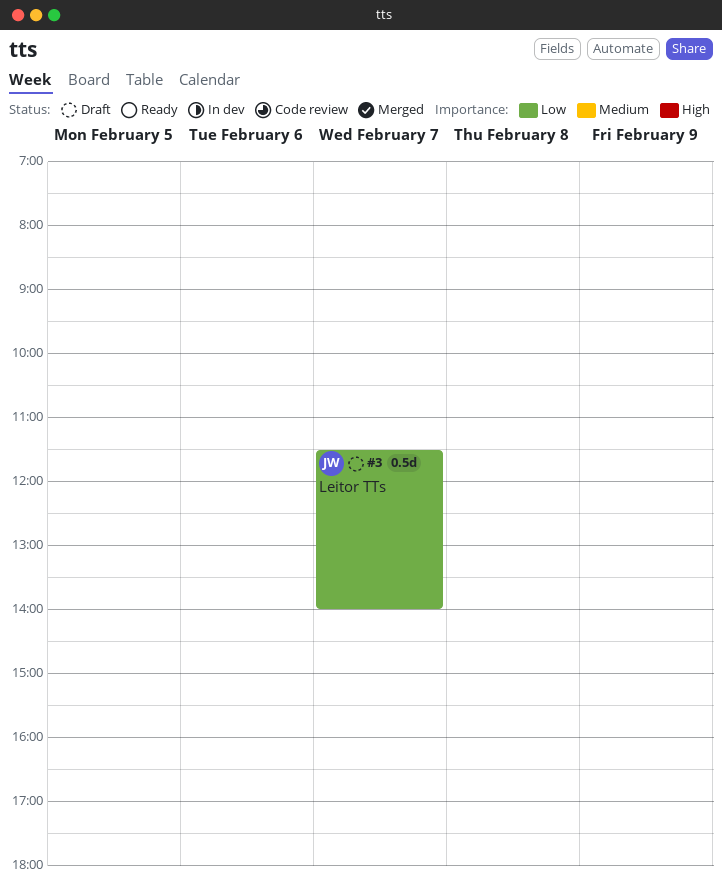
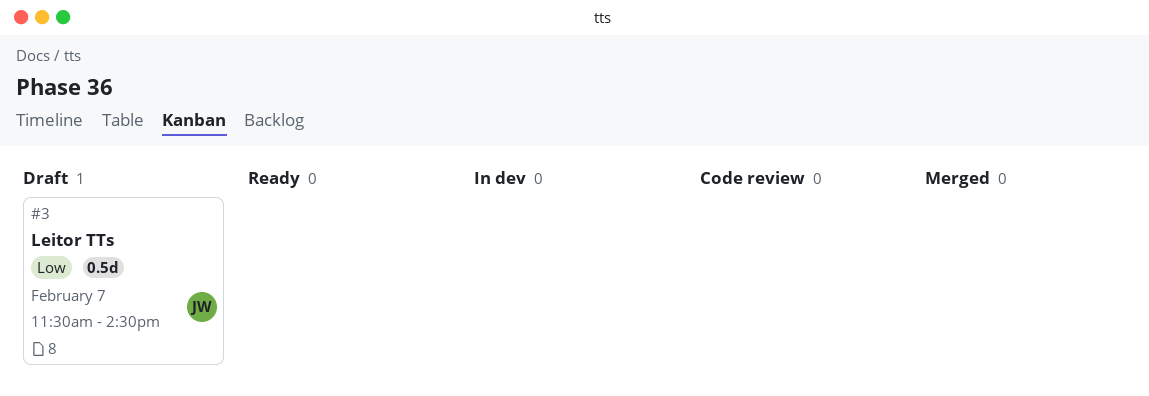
#3, ends: 14:00 -> 14:30

